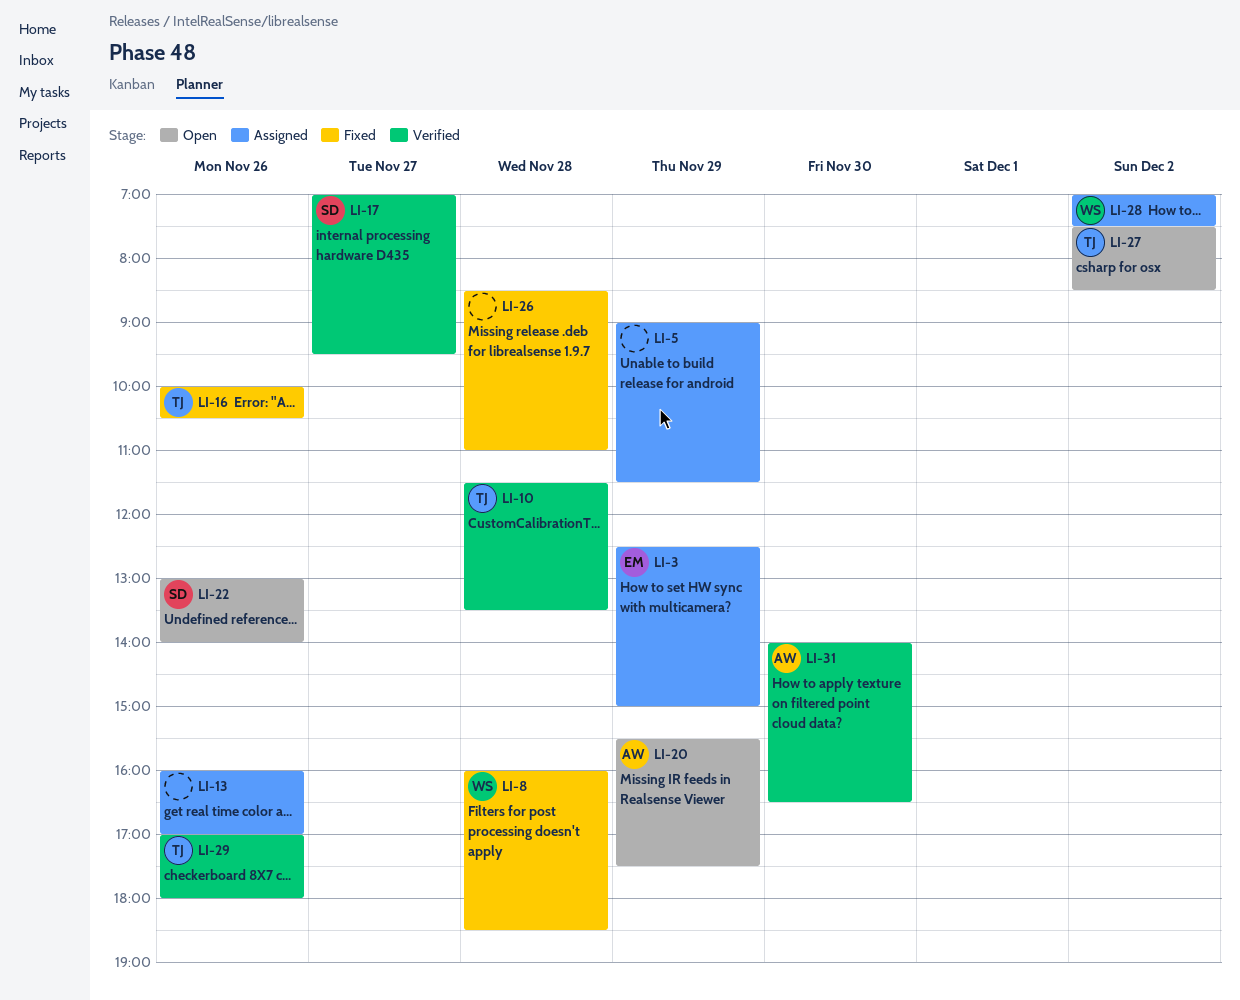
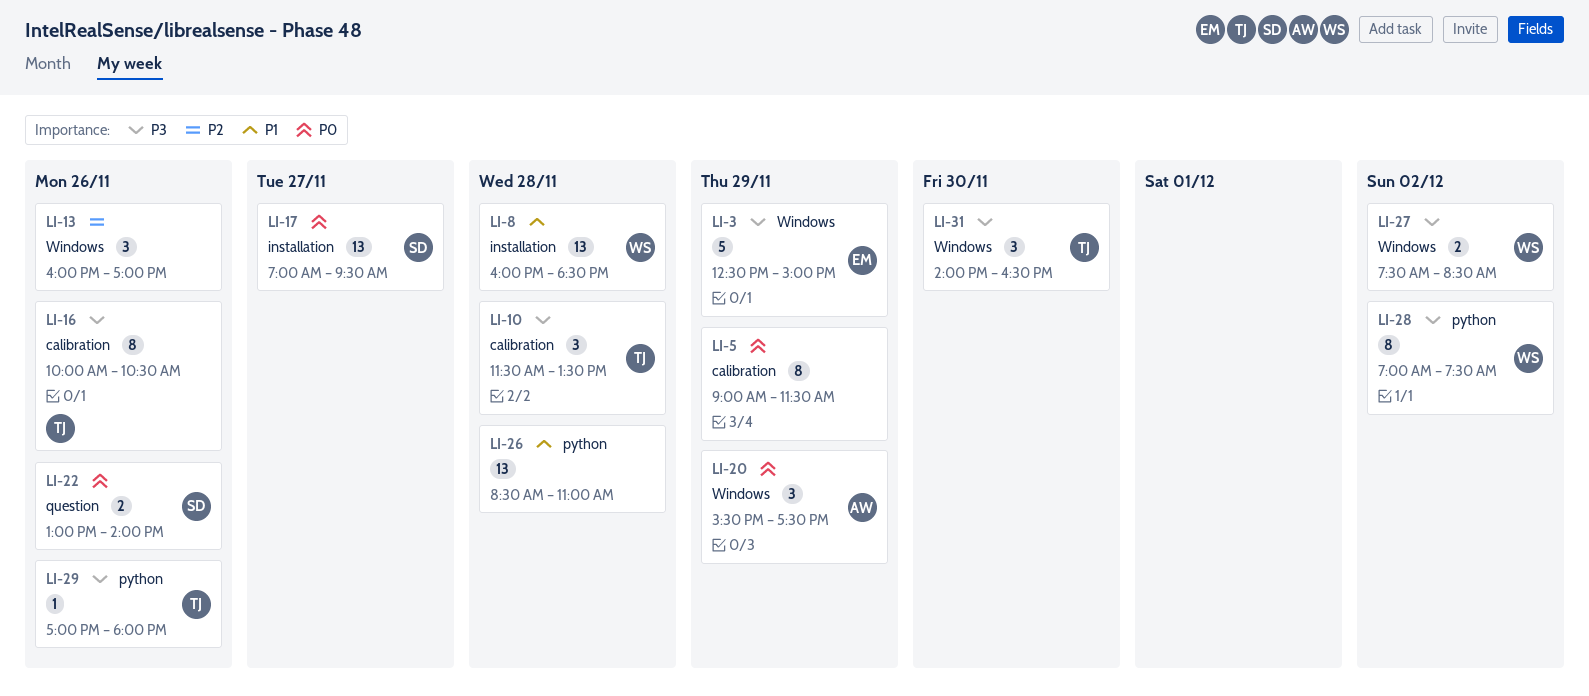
LI-27, owner: TJ -> WS
LI-31, owner: AW -> TJ

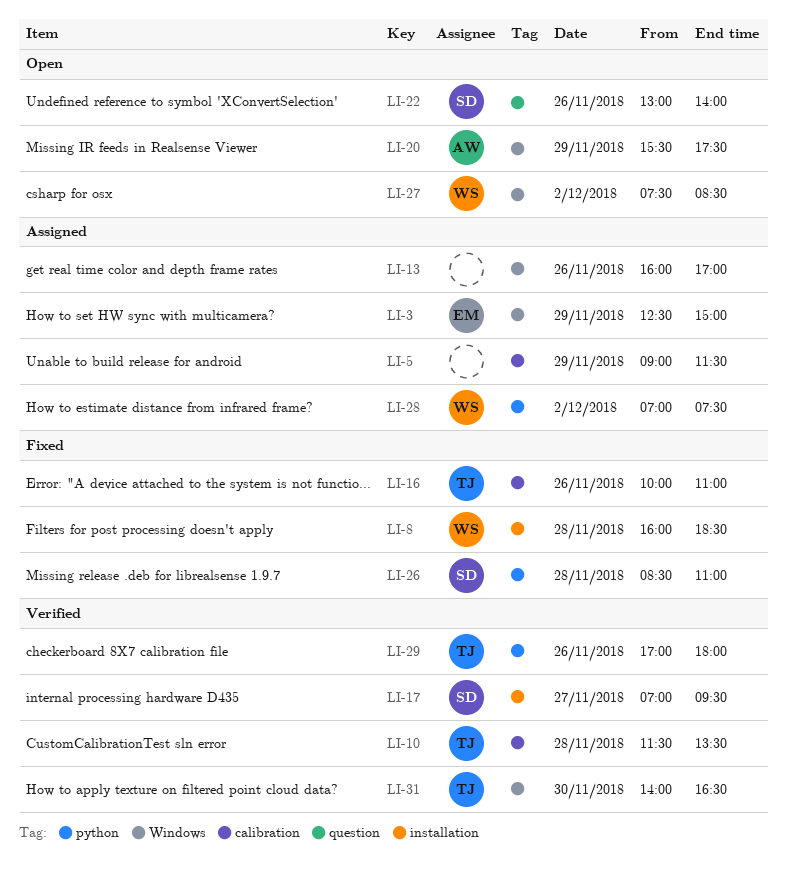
LI-16, ends: 10:30 -> 11:00
LI-26, owner: none -> SD

